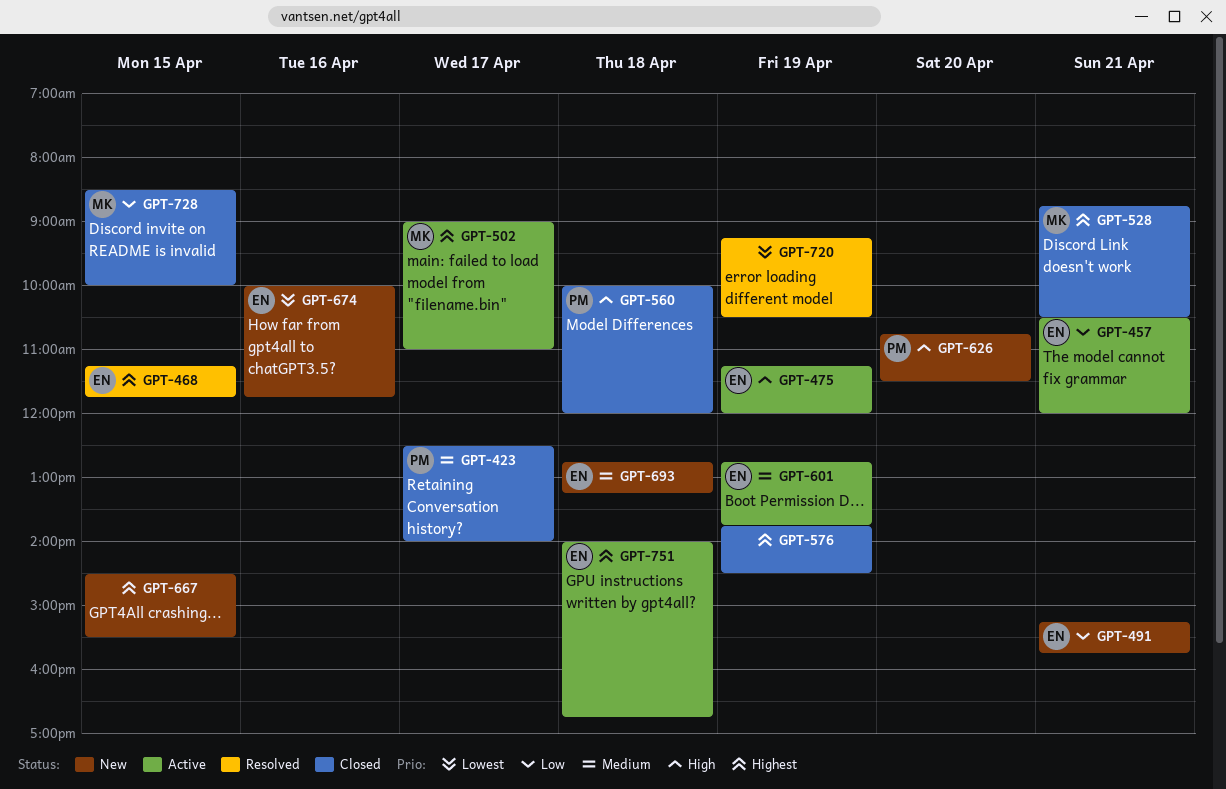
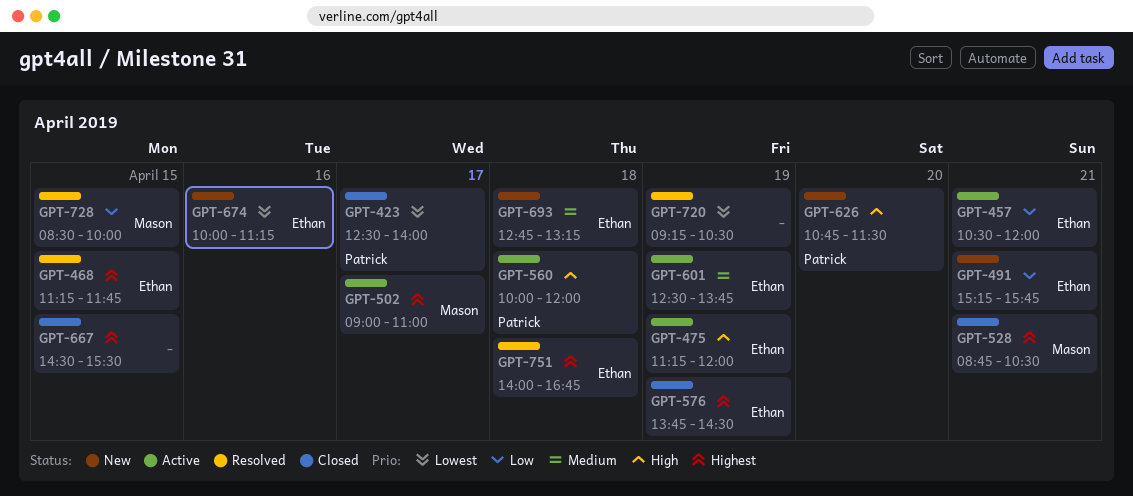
GPT-423, priority: Medium -> Lowest
GPT-560, status: Closed -> Active
GPT-576, owner: none -> Ethan
GPT-601, begins: 12:45 -> 12:30
GPT-667, status: New -> Closed
GPT-674, ends: 11:45 -> 11:15
GPT-728, status: Closed -> Resolved
GPT-751, status: Active -> Resolved

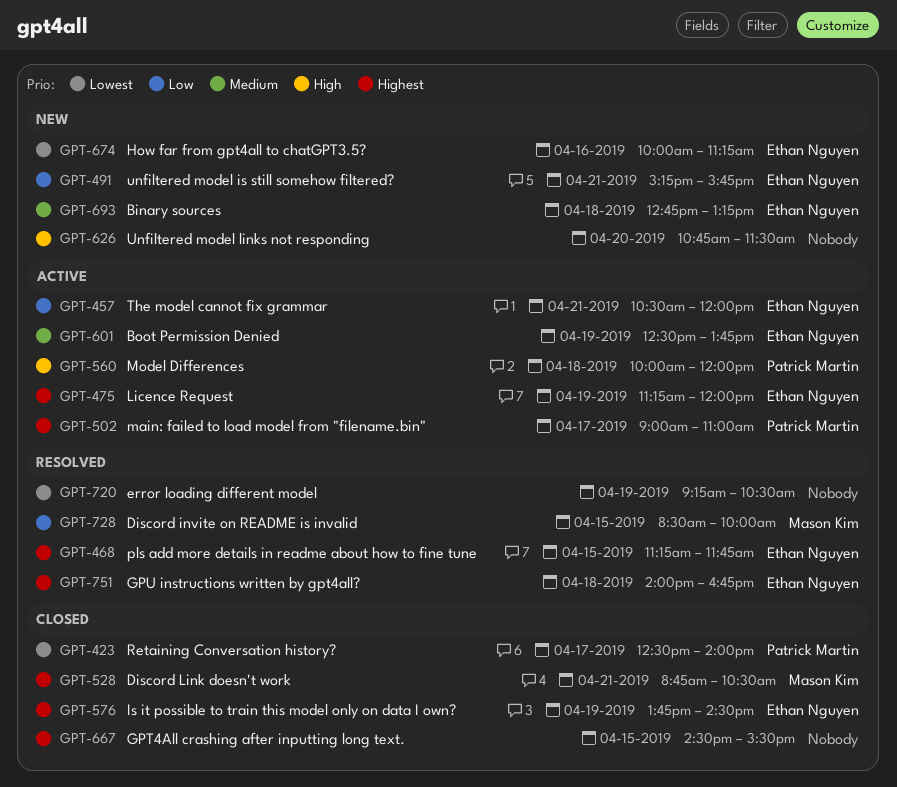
GPT-475, priority: High -> Highest
GPT-502, owner: Mason Kim -> Patrick Martin
GPT-626, owner: Patrick Martin -> none

